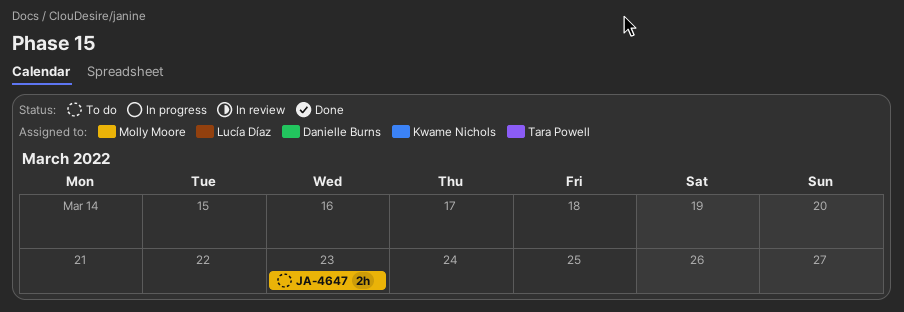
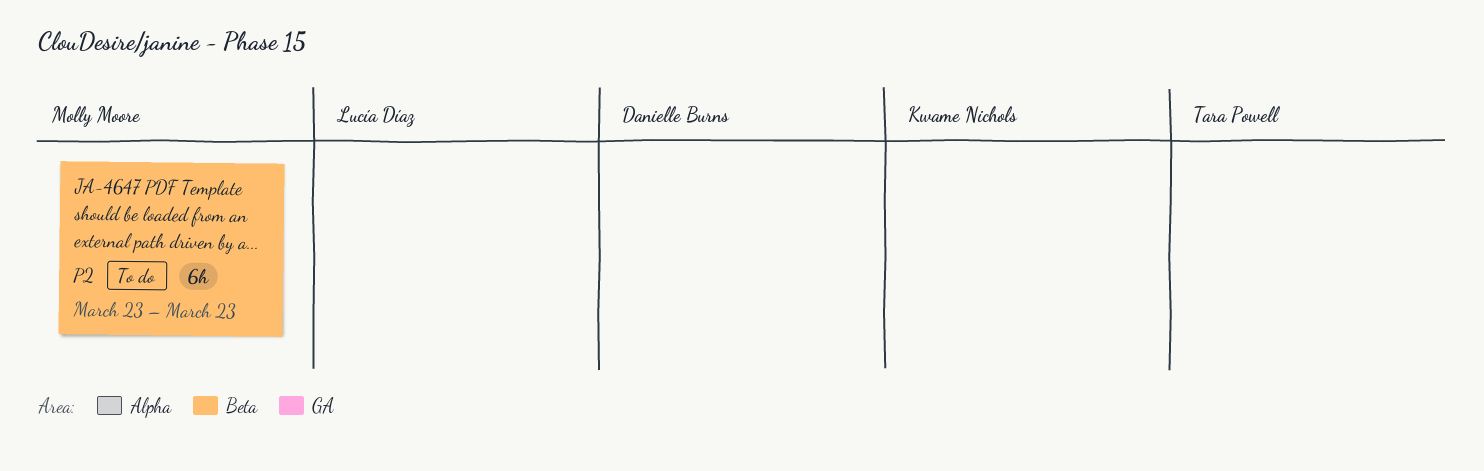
JA-4647, estimate: 2h -> 6h

